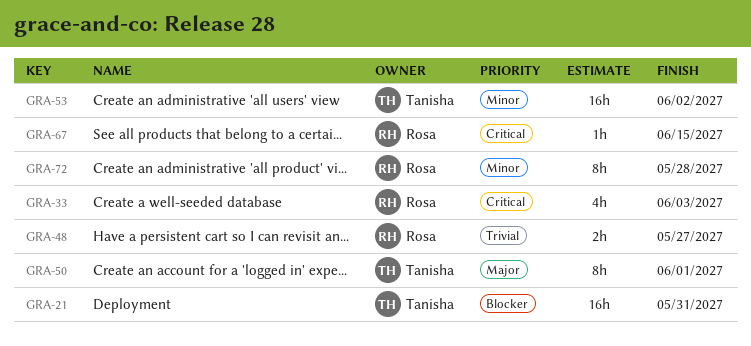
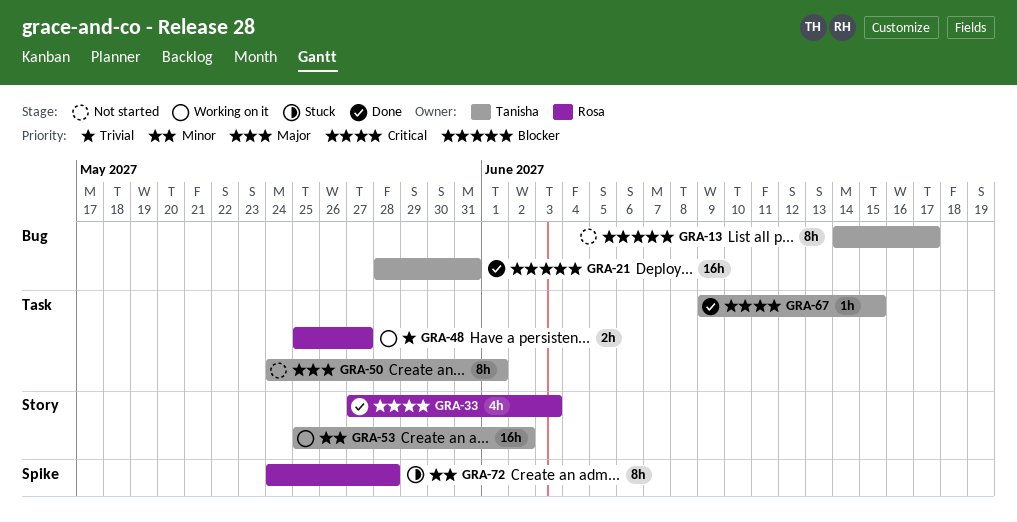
GRA-13: none -> present
GRA-67, owner: Rosa -> Tanisha

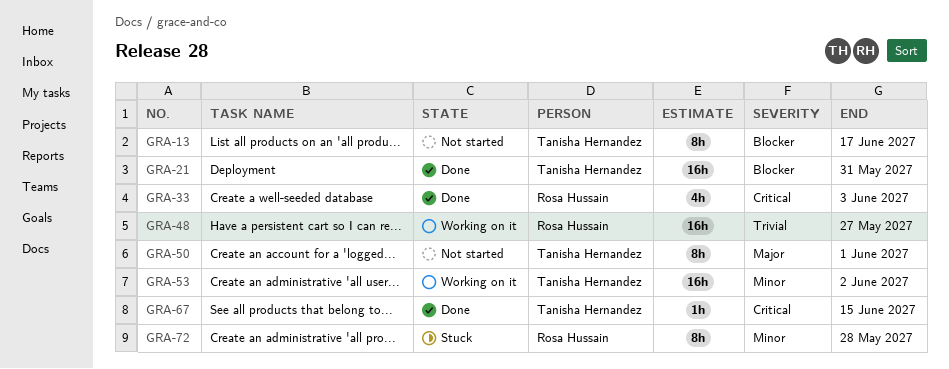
GRA-48, estimate: 2h -> 16h

